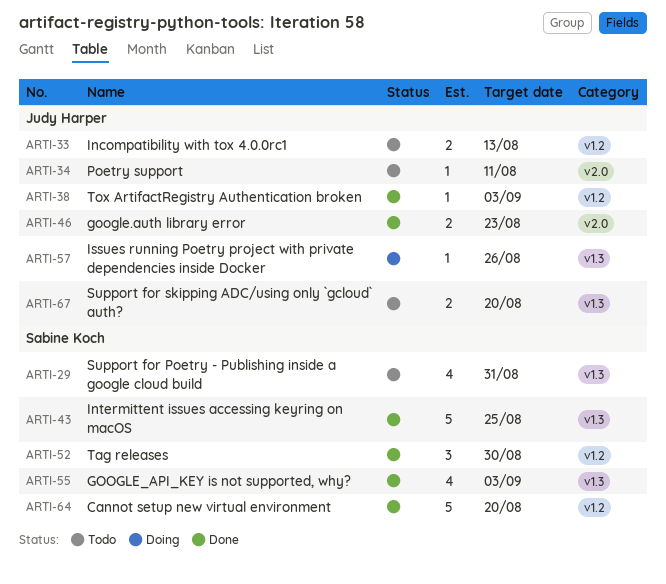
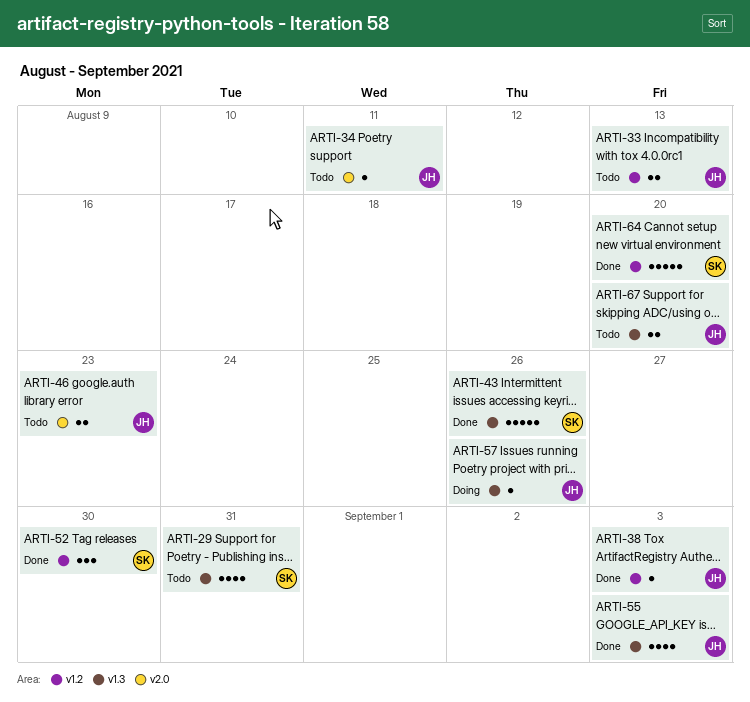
ARTI-43, due: Aug 25 -> Aug 26
ARTI-46, status: Done -> Todo
ARTI-55, owner: Sabine Koch -> Judy Harper

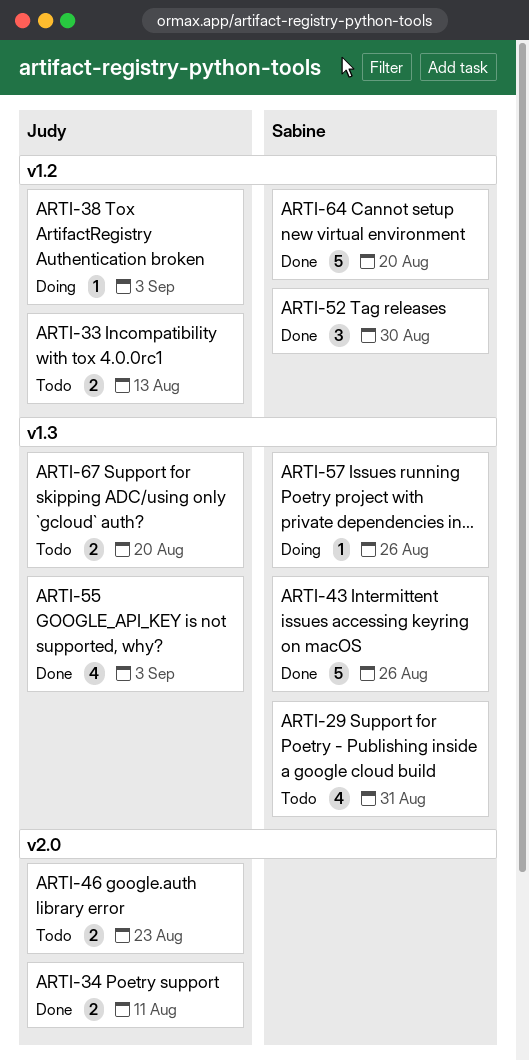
ARTI-34, status: Todo -> Done
ARTI-34, estimate: 1 -> 2
ARTI-38, status: Done -> Doing
ARTI-57, owner: Judy -> Sabine

